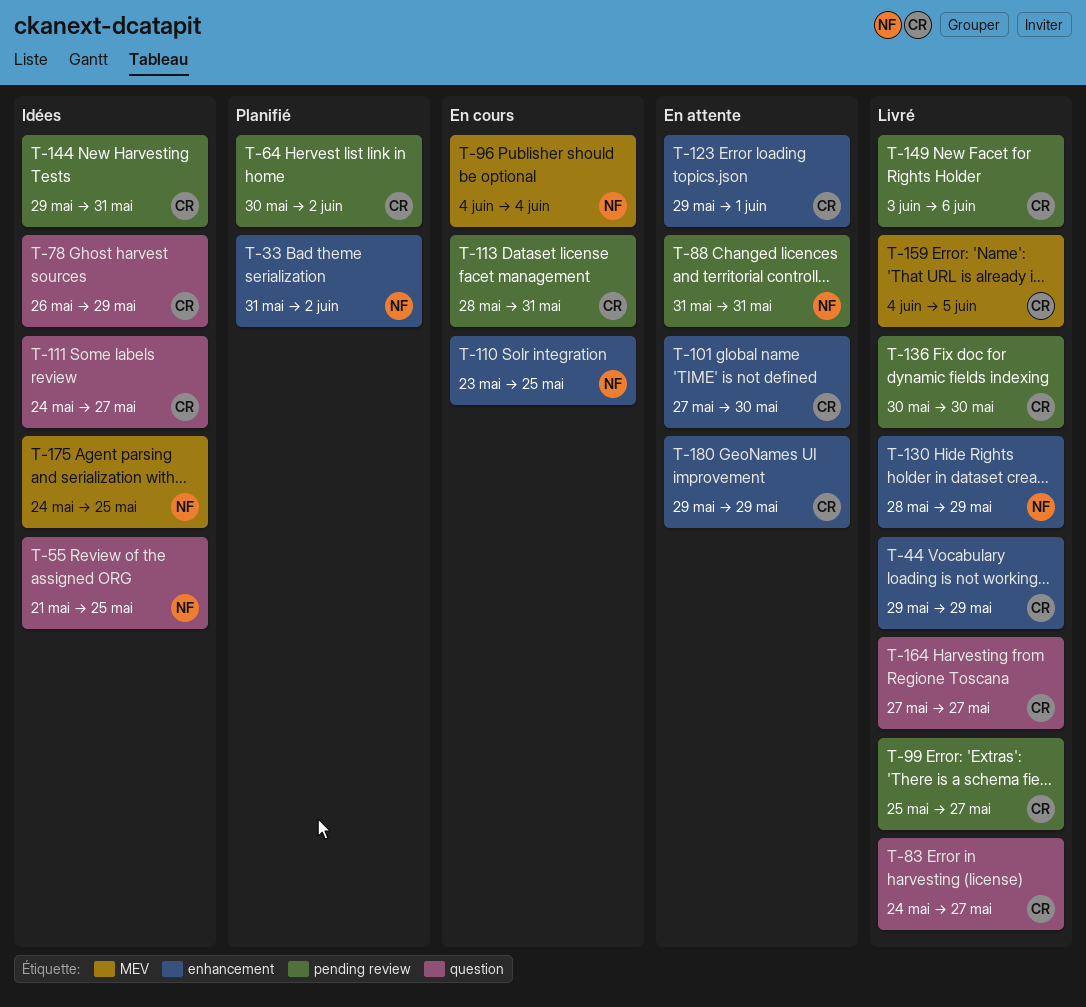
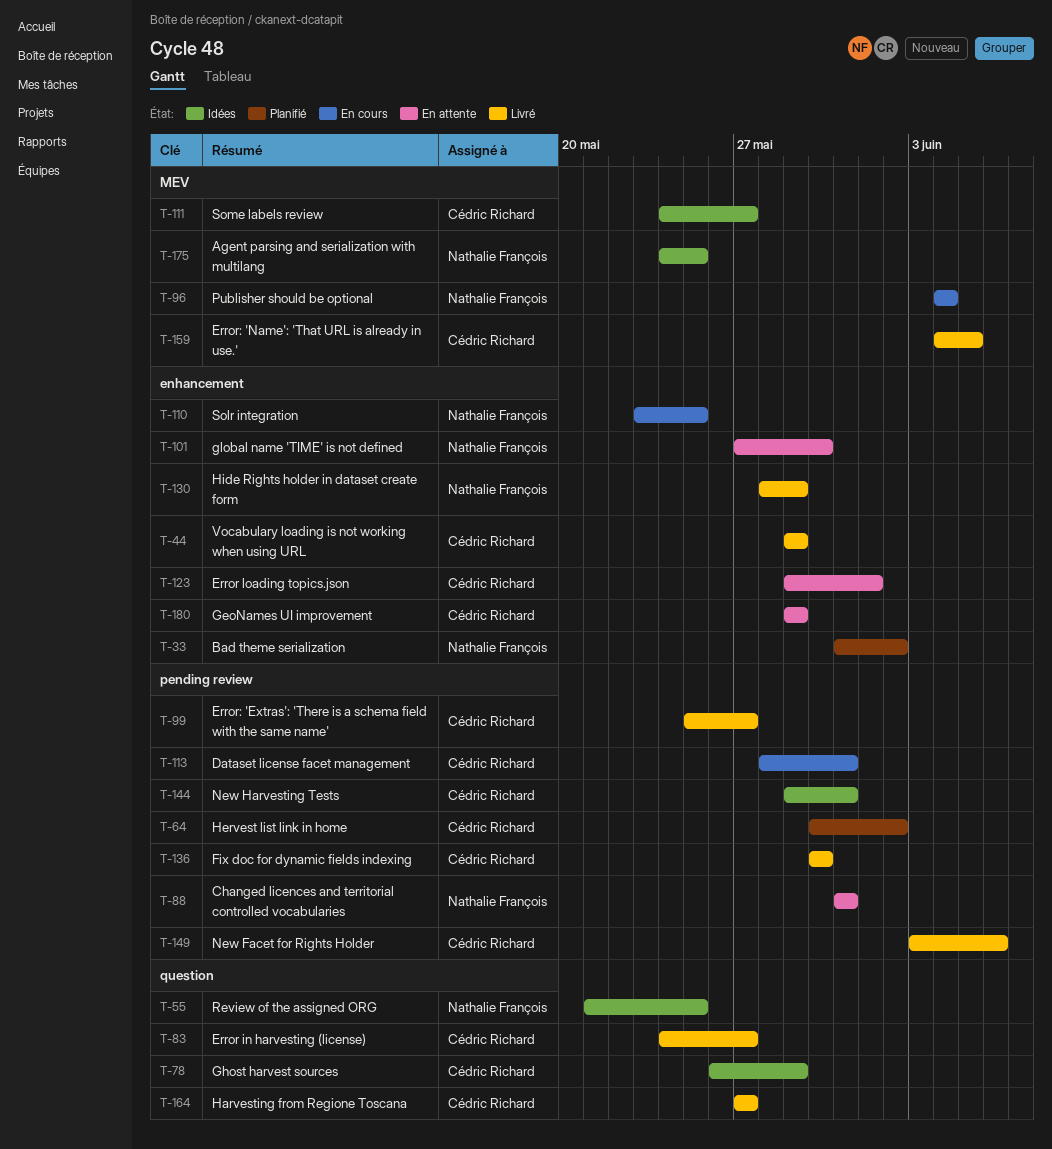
T-101, owner: Cédric Richard -> Nathalie François
T-111, label: question -> MEV

